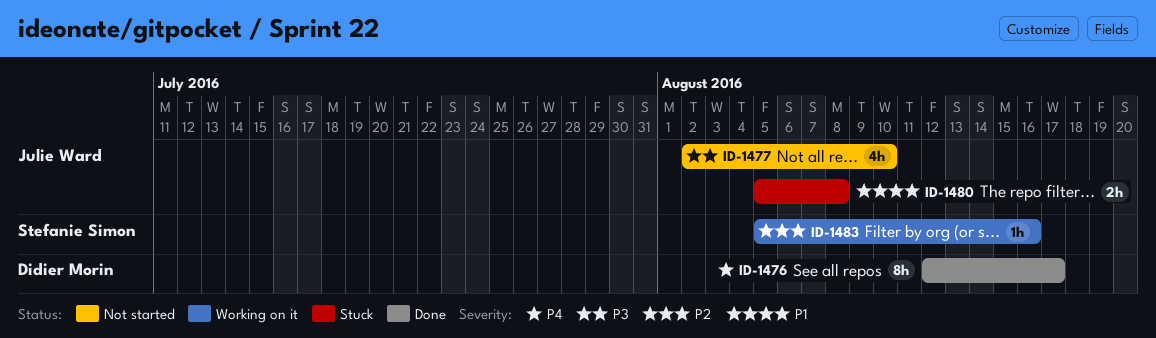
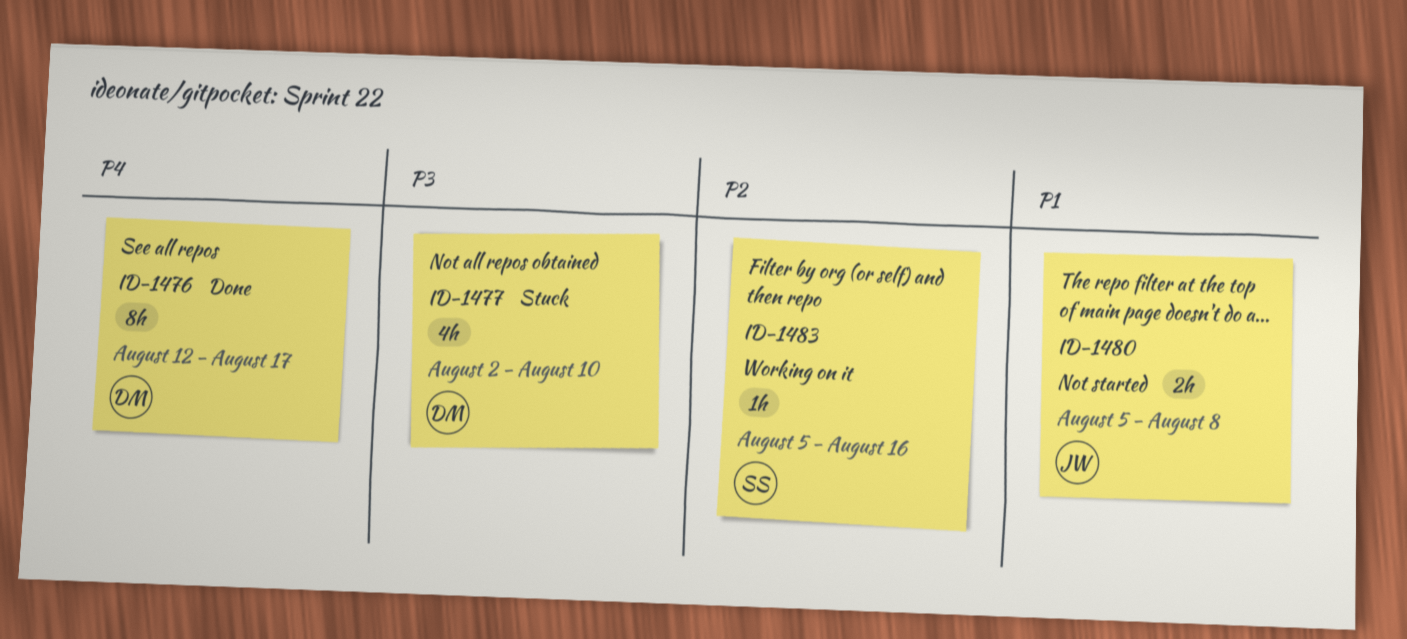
ID-1477, status: Not started -> Stuck
ID-1477, owner: Julie Ward -> Didier Morin
ID-1480, status: Stuck -> Not started

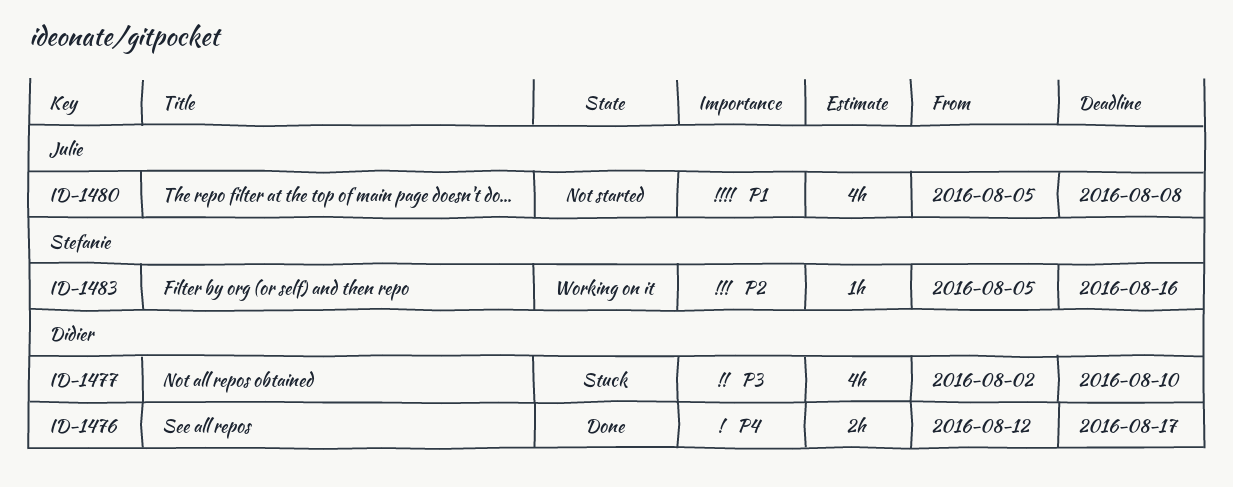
ID-1476, estimate: 8h -> 2h
ID-1480, estimate: 2h -> 4h

